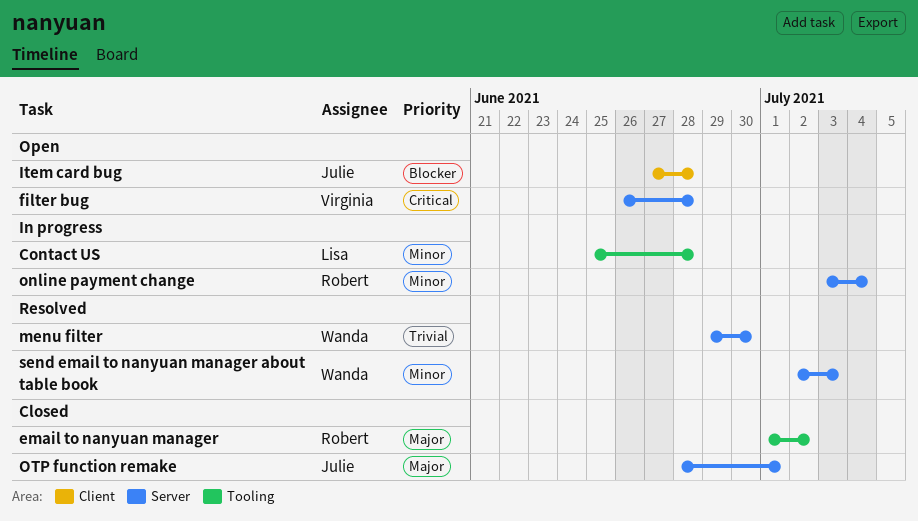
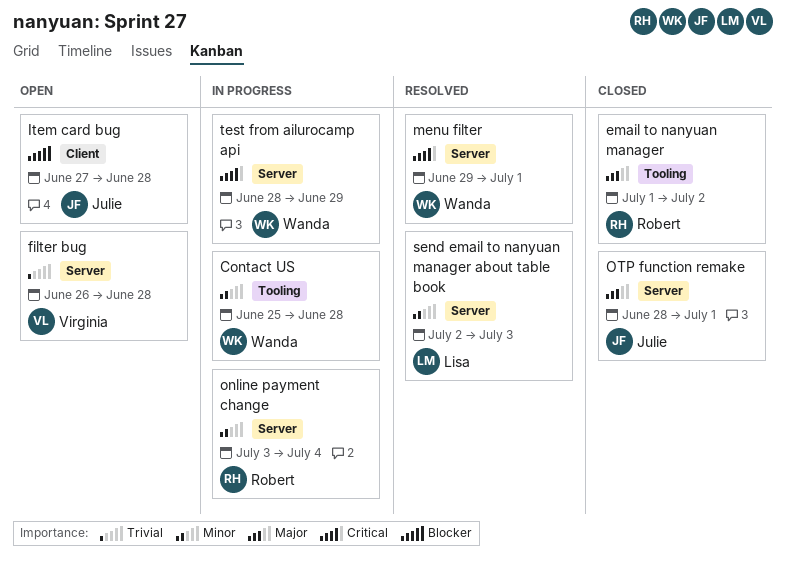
Contact US, owner: Lisa -> Wanda
filter bug, priority: Critical -> Trivial
menu filter, priority: Trivial -> Critical
menu filter, due: Jun 30 -> Jul 1
send email to nanyuan manager about table book, owner: Wanda -> Lisa
test from ailurocamp api: none -> present

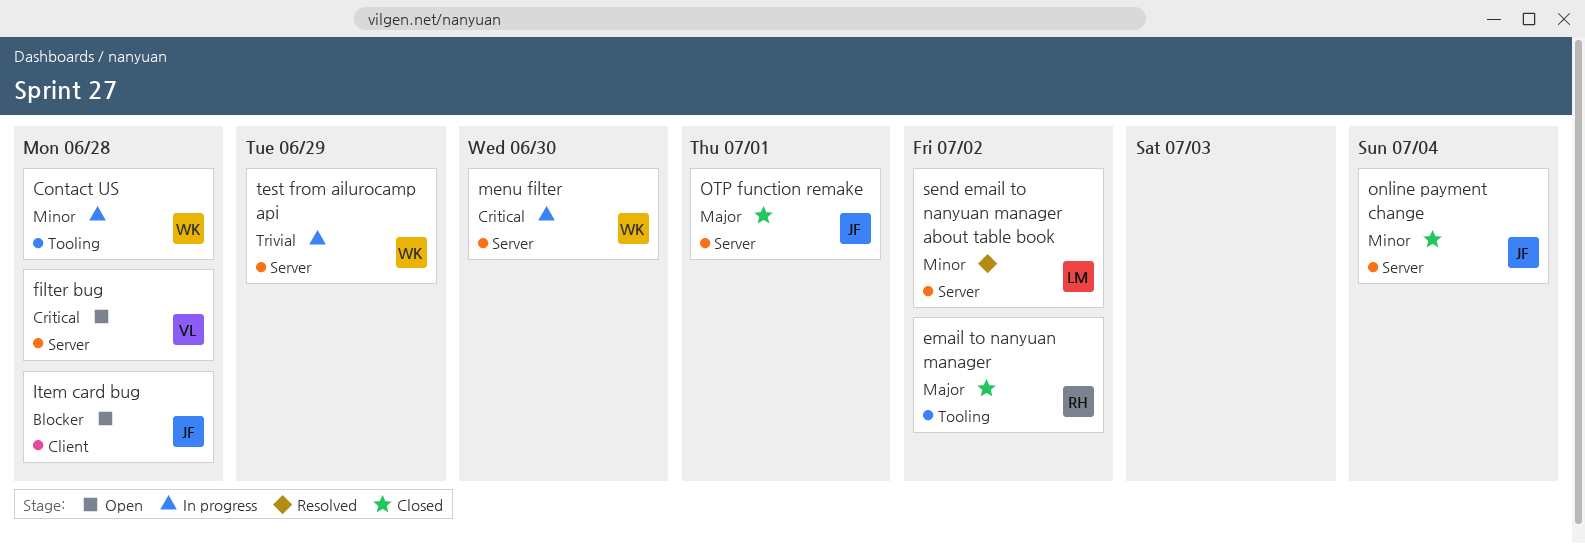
filter bug, priority: Trivial -> Critical
menu filter, status: Resolved -> In progress
menu filter, due: Jul 1 -> Jun 30
online payment change, status: In progress -> Closed
online payment change, owner: Robert -> Julie
send email to nanyuan manager about table book, due: Jul 3 -> Jul 2
test from ailurocamp api, priority: Critical -> Trivial

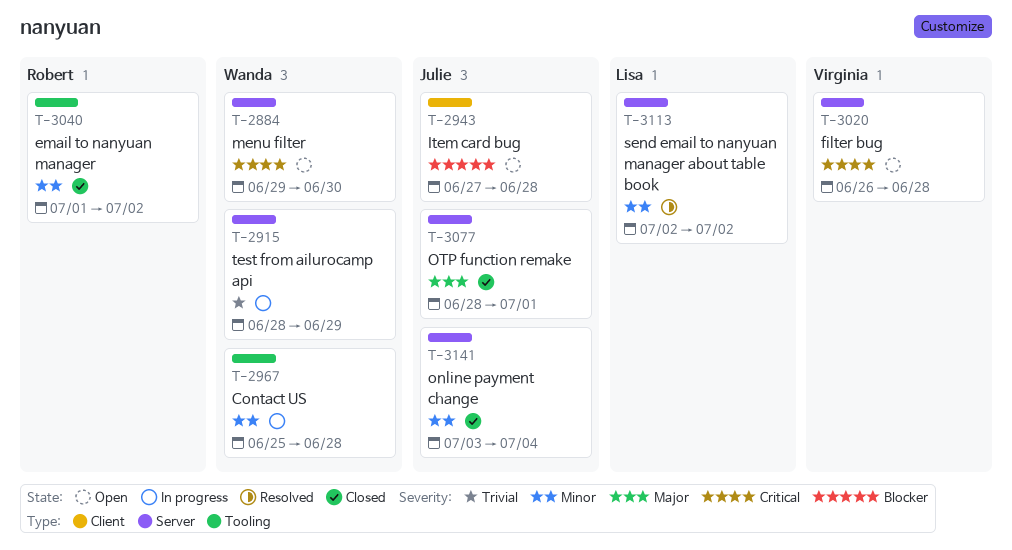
email to nanyuan manager, priority: Major -> Minor
menu filter, status: In progress -> Open

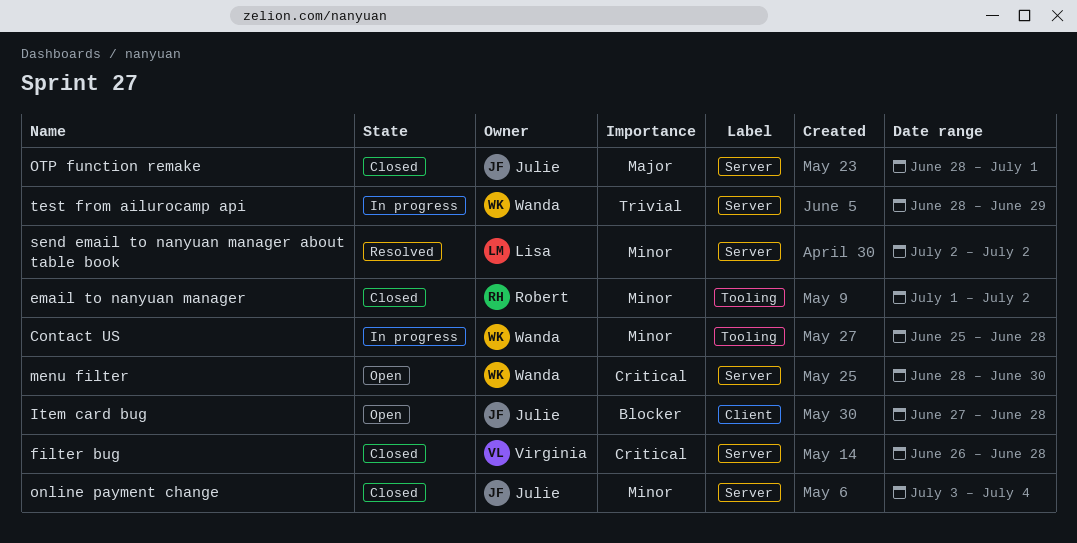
filter bug, status: Open -> Closed
menu filter, start: Jun 29 -> Jun 28

